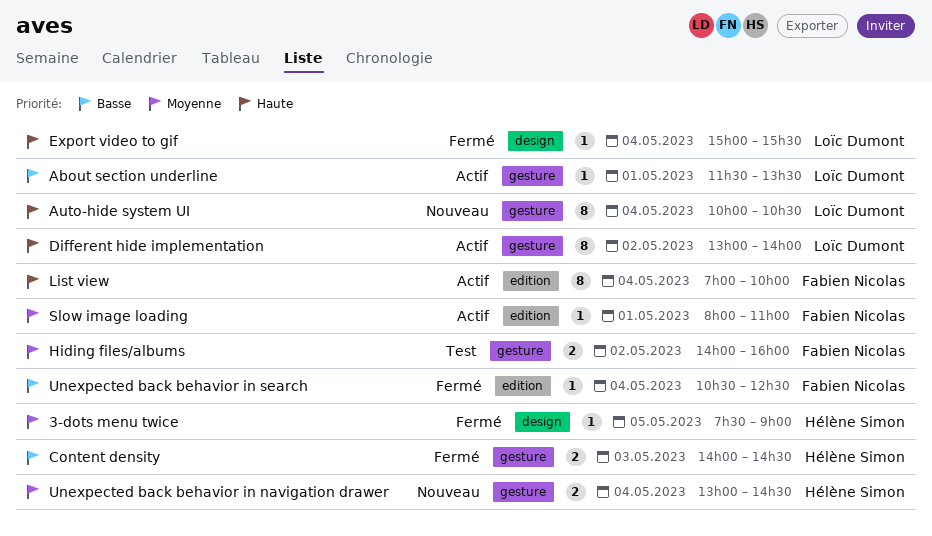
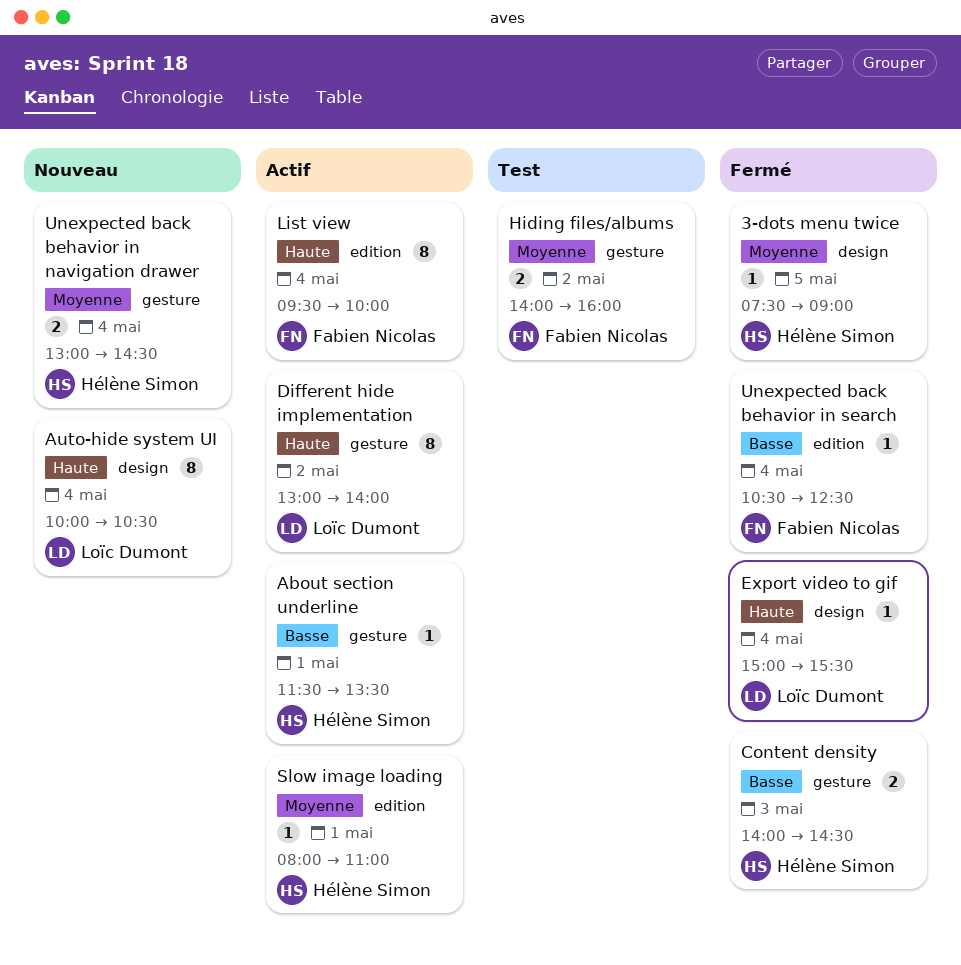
About section underline, owner: Loïc Dumont -> Hélène Simon
Auto-hide system UI, label: gesture -> design
List view, begins: 07:00 -> 09:30
Slow image loading, owner: Fabien Nicolas -> Hélène Simon

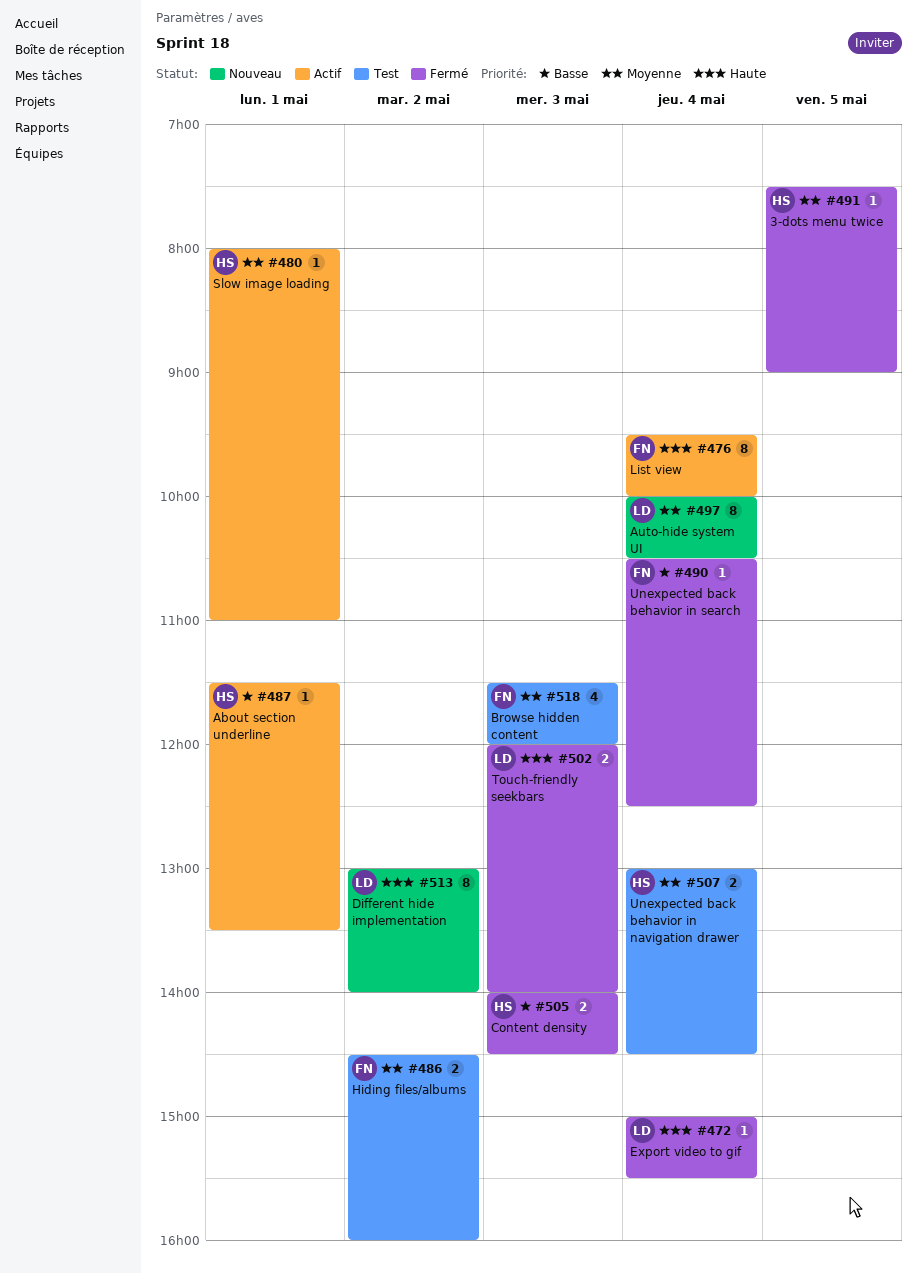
Auto-hide system UI, priority: Haute -> Moyenne
Browse hidden content: none -> present
Different hide implementation, status: Actif -> Nouveau
Hiding files/albums, begins: 14:00 -> 14:30
Touch-friendly seekbars: none -> present
Unexpected back behavior in navigation drawer, status: Nouveau -> Test

